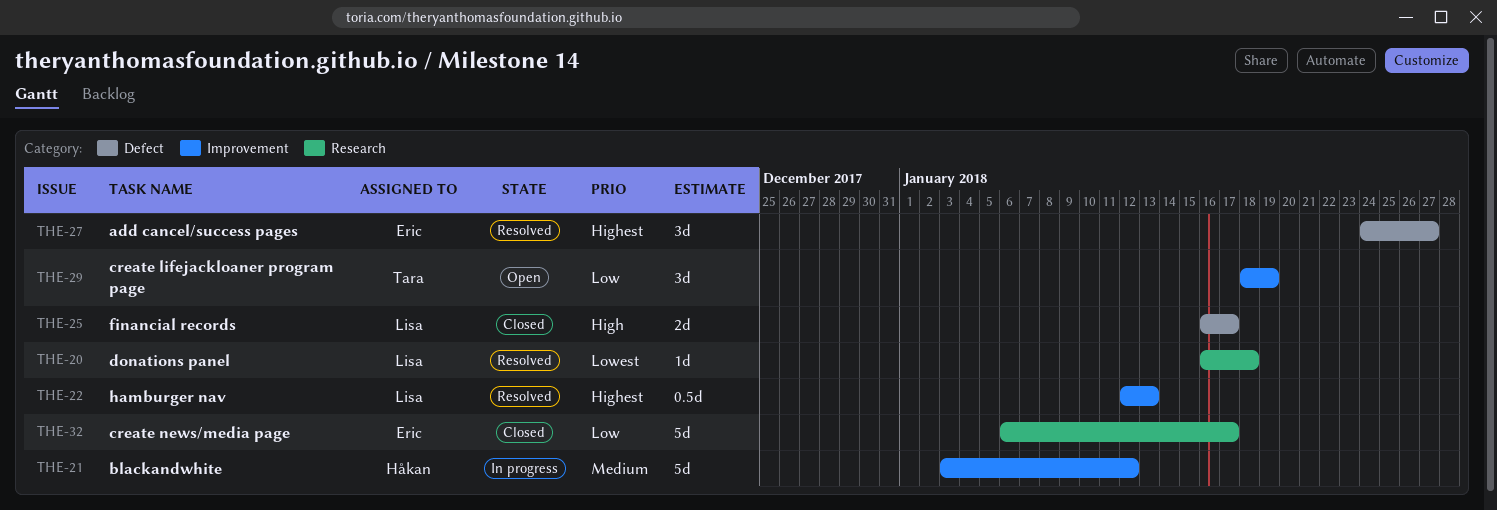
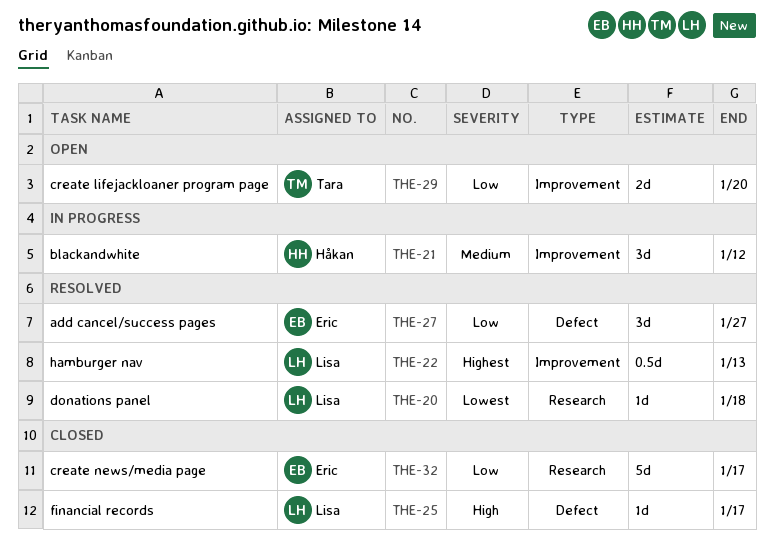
THE-21, estimate: 5d -> 3d
THE-25, estimate: 2d -> 1d
THE-27, priority: Highest -> Low
THE-29, estimate: 3d -> 2d
THE-29, due: Jan 19 -> Jan 20

